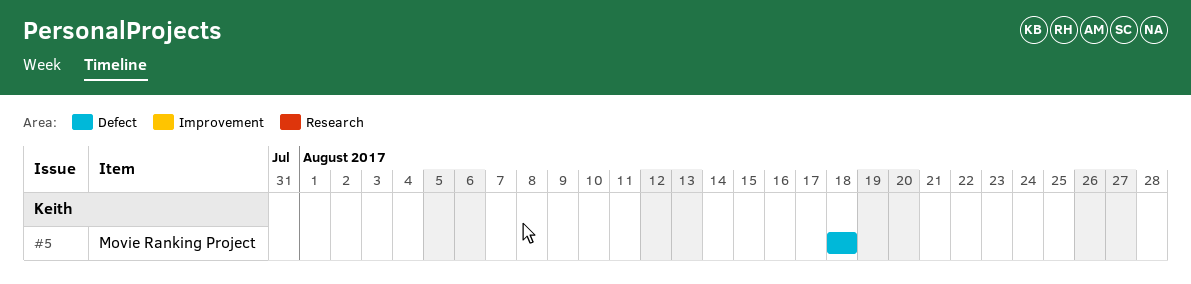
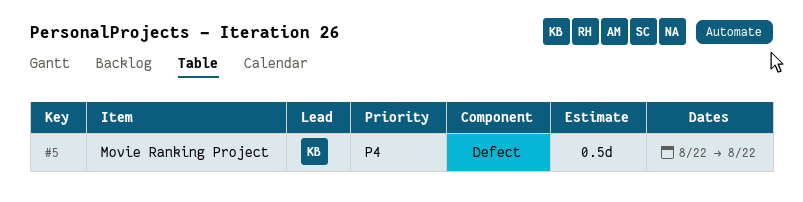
#5, start: Aug 18 -> Aug 22
#5, due: Aug 18 -> Aug 22

